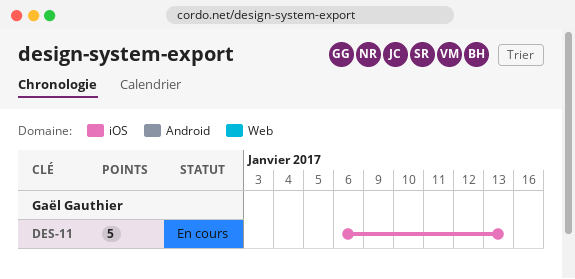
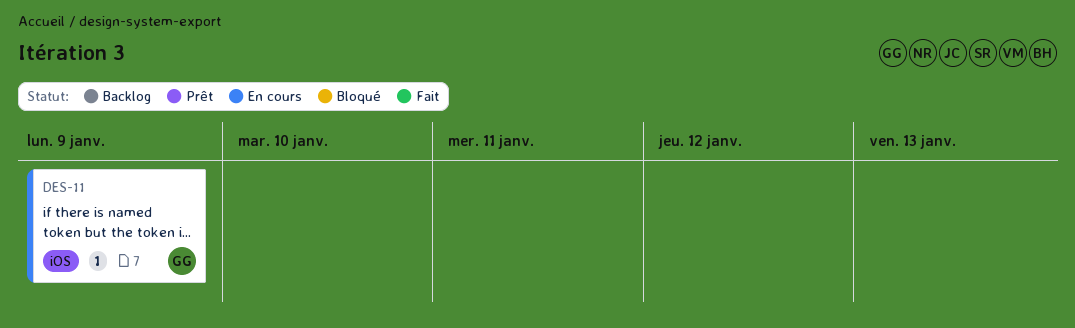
DES-11, estimate: 5 -> 1
DES-11, due: Jan 13 -> Jan 9

